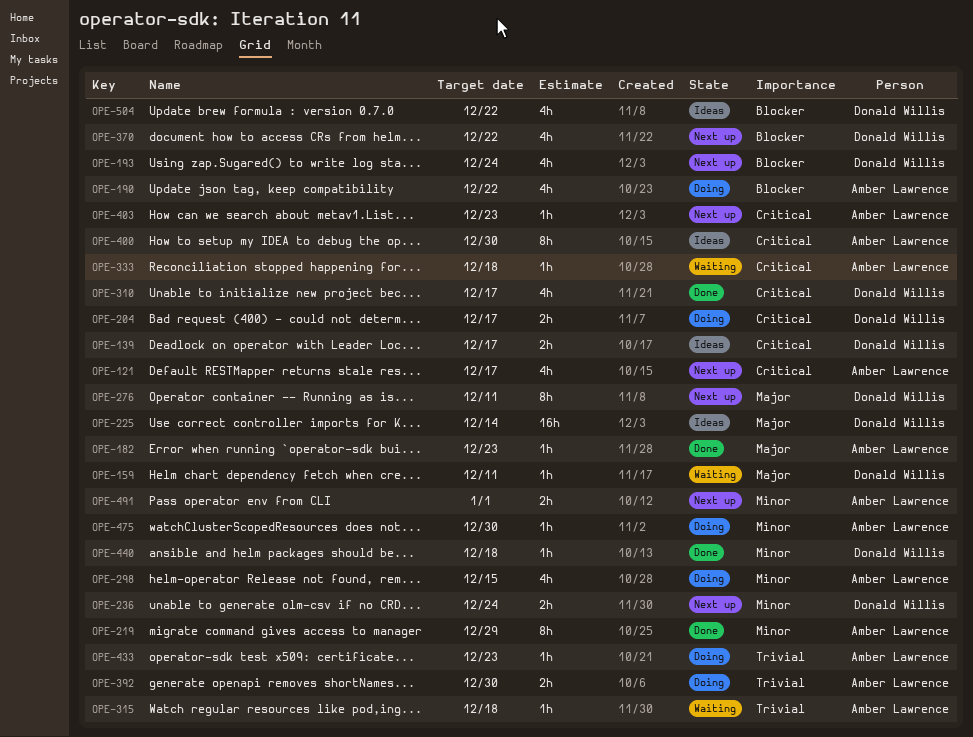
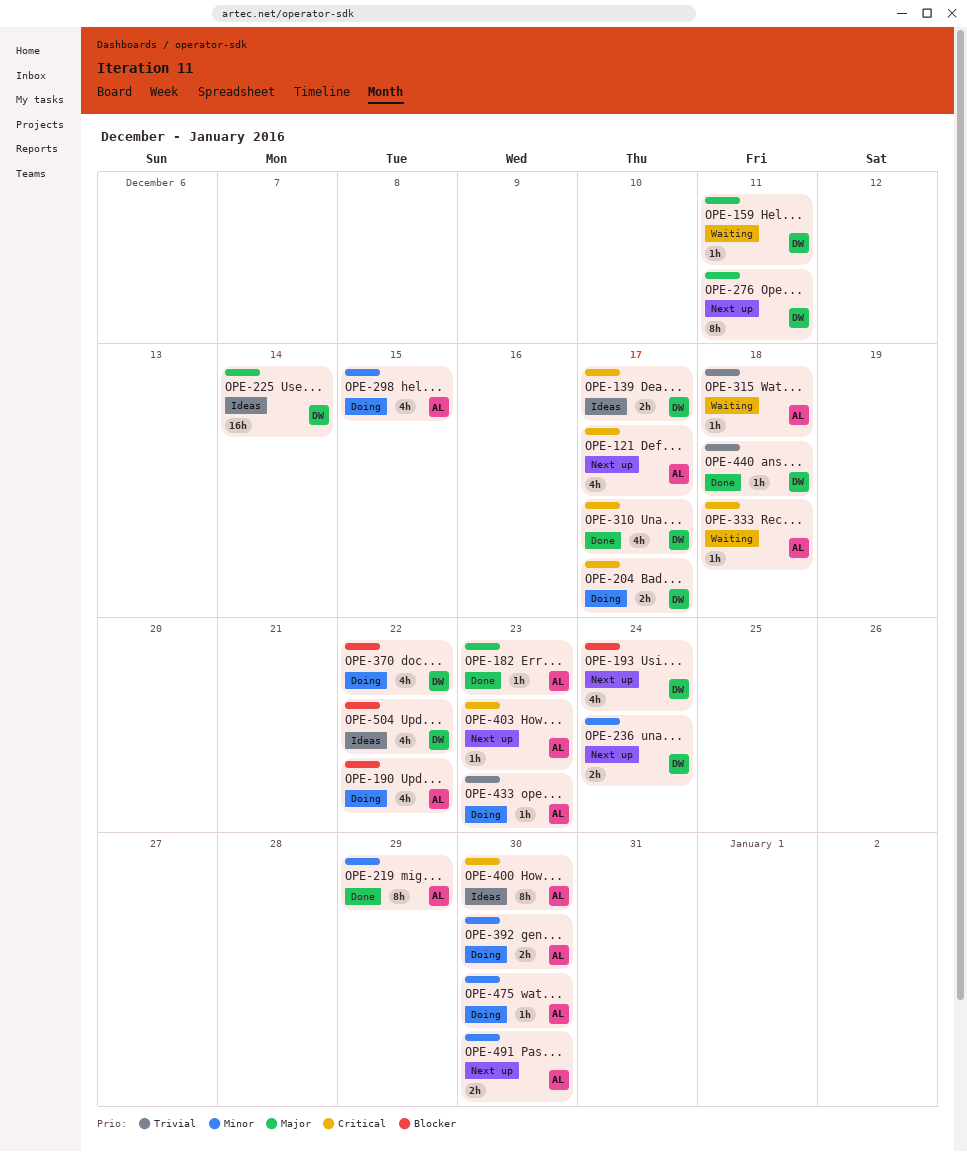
OPE-370, status: Next up -> Doing
OPE-392, priority: Trivial -> Minor
OPE-440, priority: Minor -> Trivial
OPE-491, due: Jan 1 -> Dec 30

